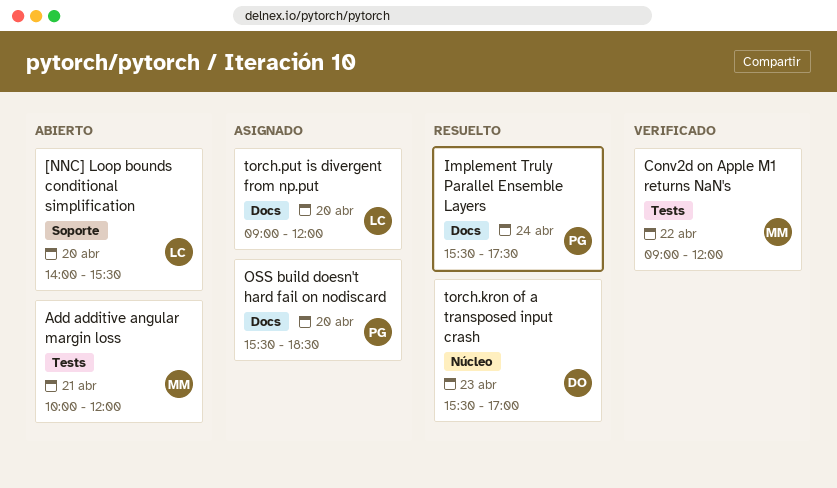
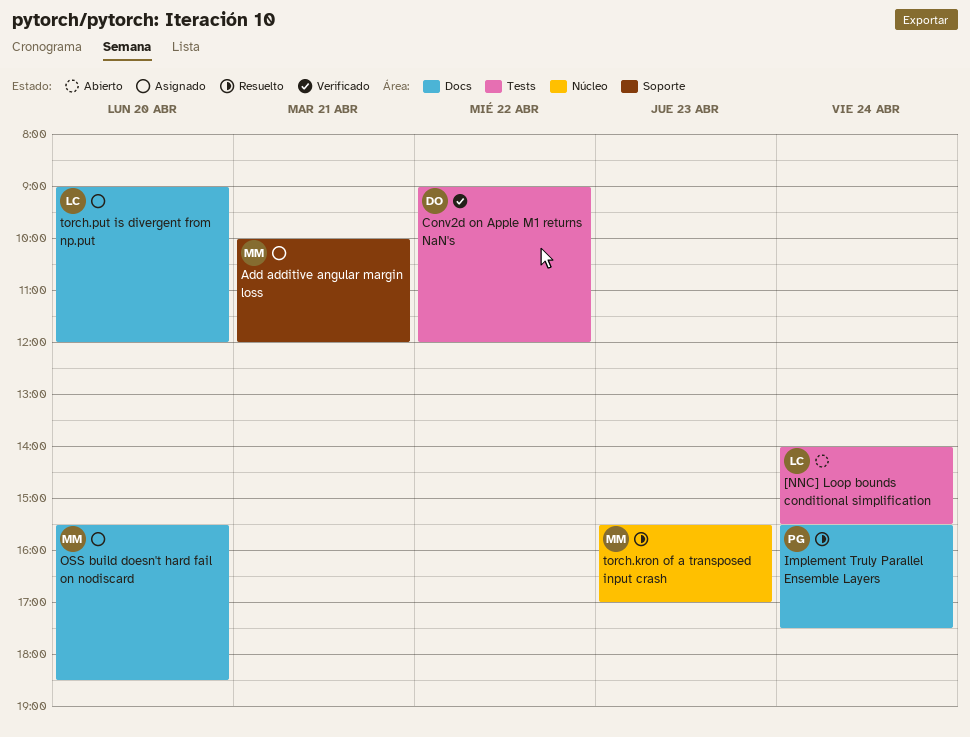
[NNC] Loop bounds conditional simplification, label: Soporte -> Tests
[NNC] Loop bounds conditional simplification, day: Apr 20 -> Apr 24
Add additive angular margin loss, status: Abierto -> Asignado
Add additive angular margin loss, label: Tests -> Soporte
Conv2d on Apple M1 returns NaN's, owner: MM -> DO
OSS build doesn't hard fail on nodiscard, owner: PG -> MM
torch.kron of a transposed input crash, owner: DO -> MM

